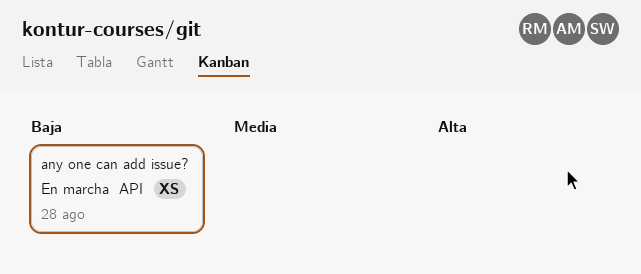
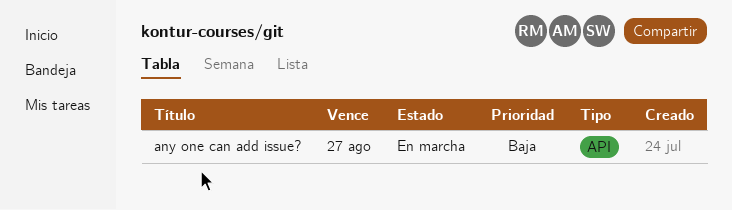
any one can add issue?, due: Aug 28 -> Aug 27

